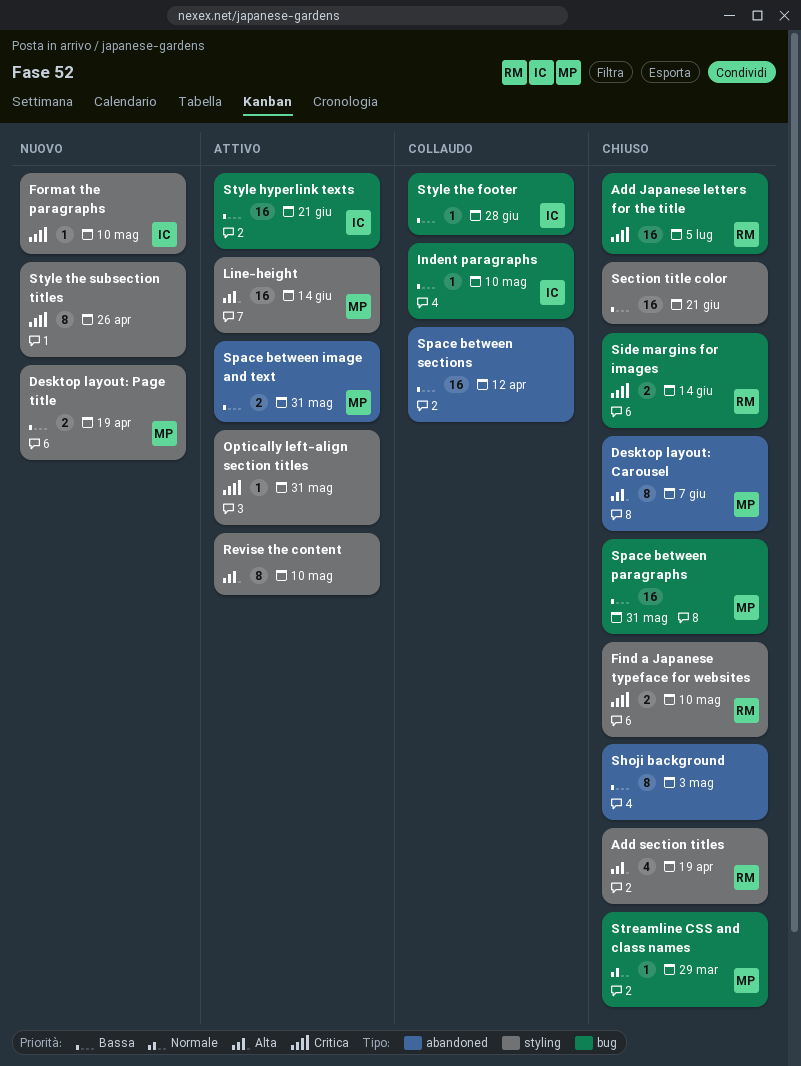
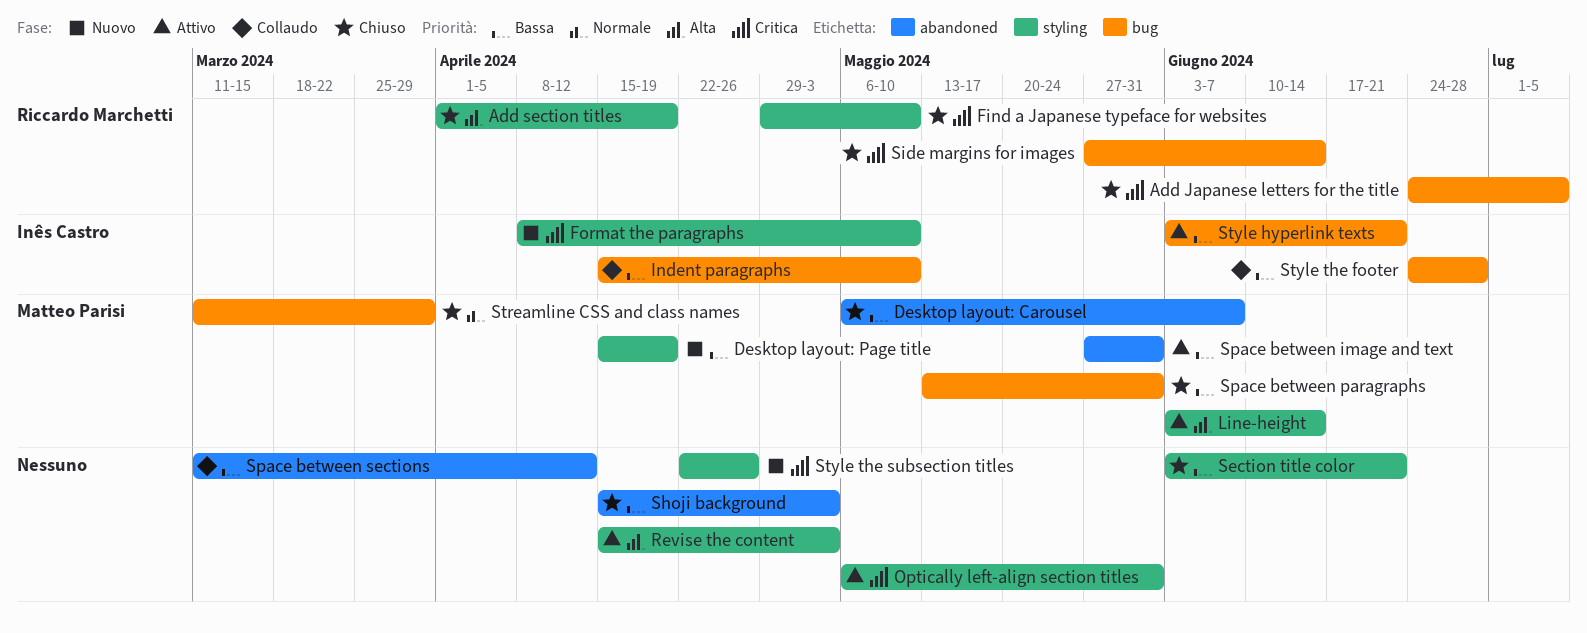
Desktop layout: Carousel, priority: Alta -> Bassa
Revise the content, due: May 10 -> May 3

